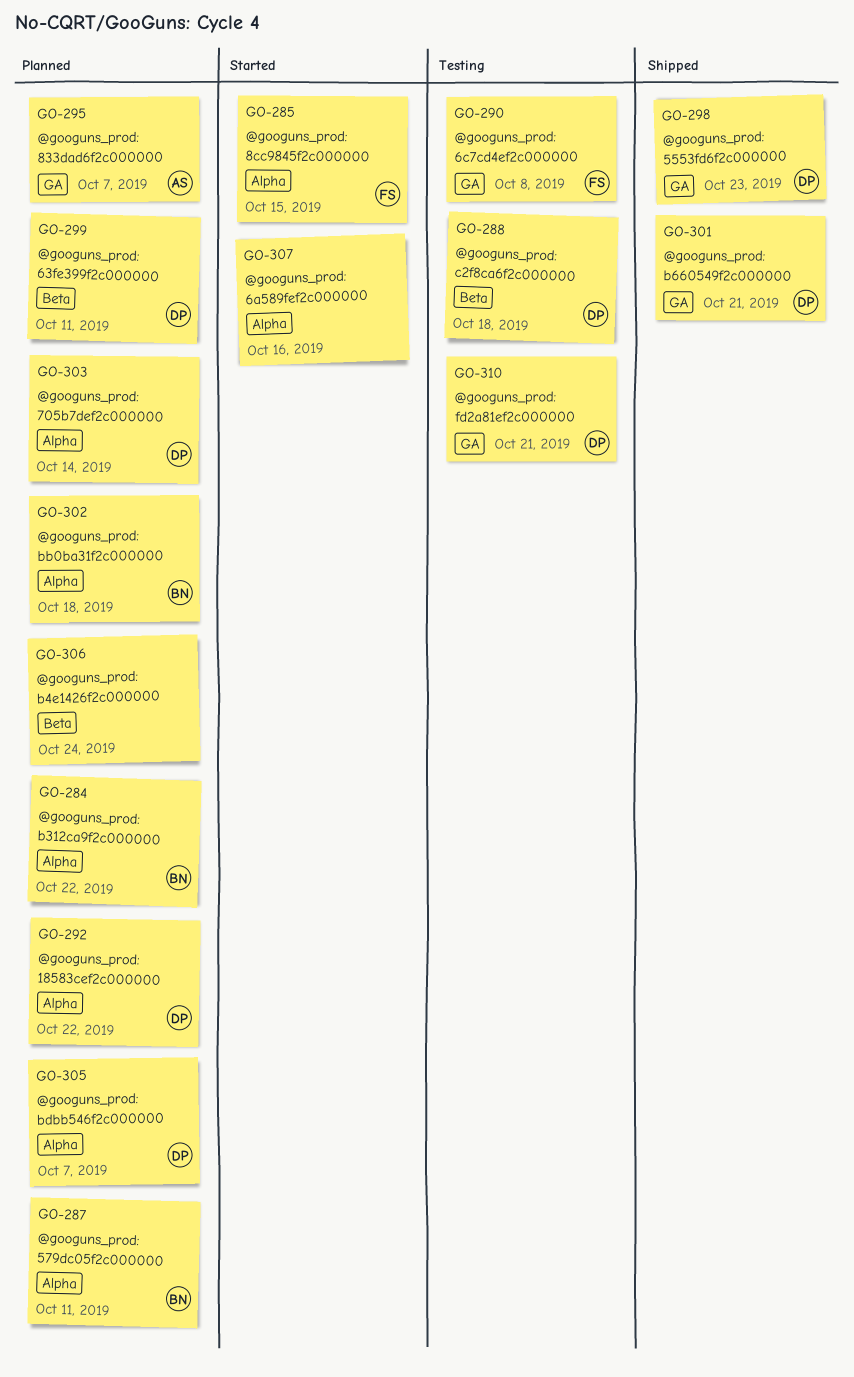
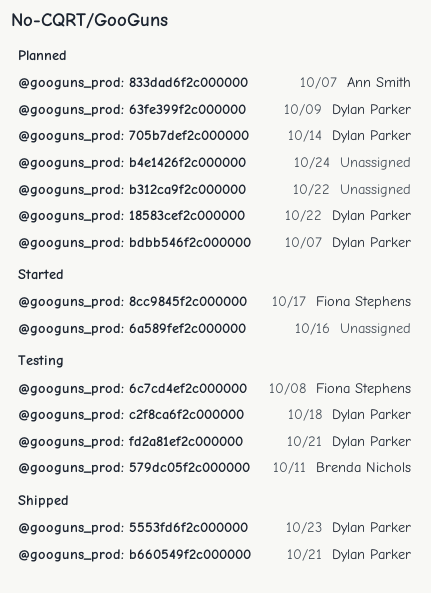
@googuns_prod: 579dc05f2c000000, status: Planned -> Testing
@googuns_prod: 63fe399f2c000000, due: Oct 11 -> Oct 9
@googuns_prod: 8cc9845f2c000000, due: Oct 15 -> Oct 17
@googuns_prod: b312ca9f2c000000, owner: Brenda Nichols -> none
@googuns_prod: bb0ba31f2c000000: present -> none

